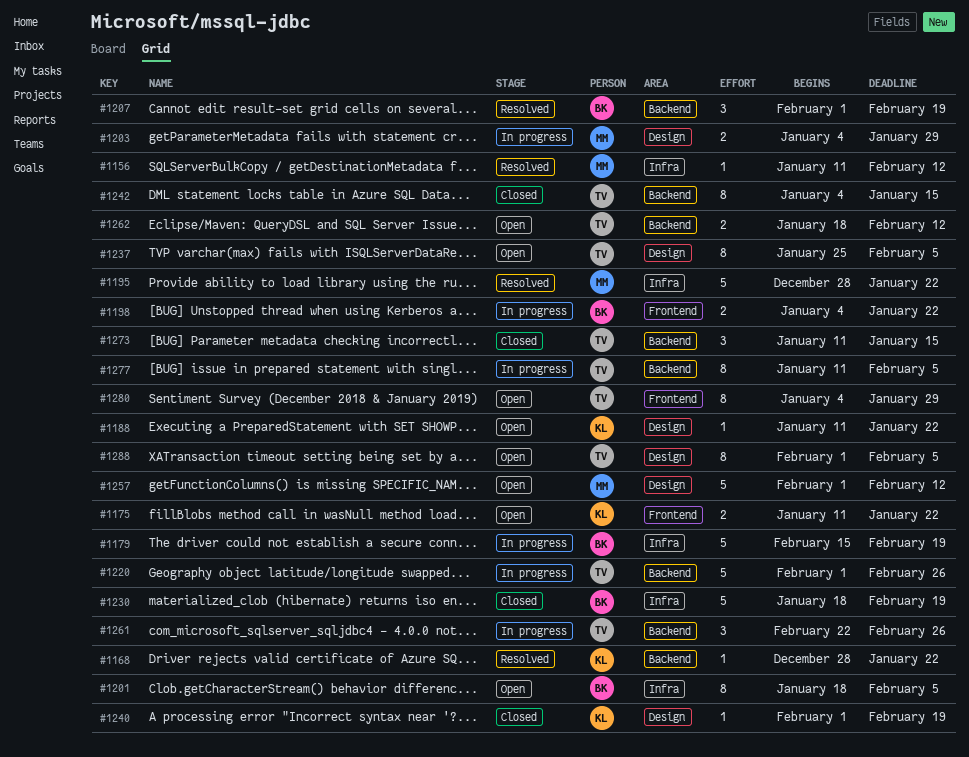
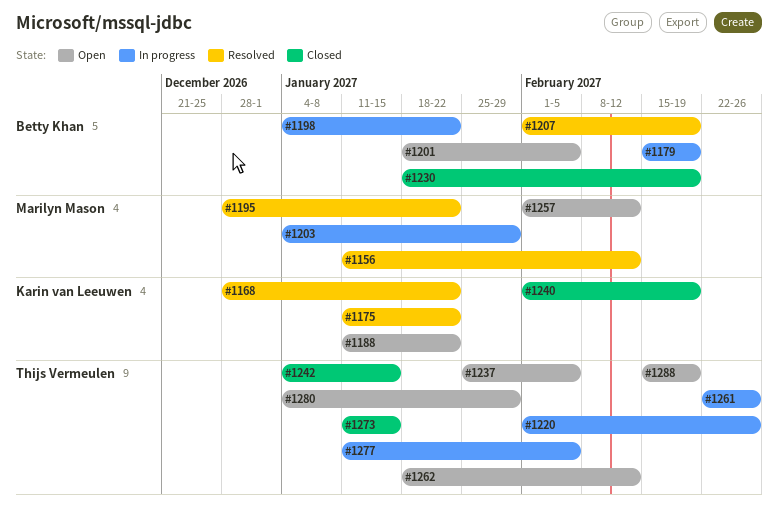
#1175, status: Open -> Resolved
#1288, start: Feb 1 -> Feb 15
#1288, due: Feb 5 -> Feb 19

